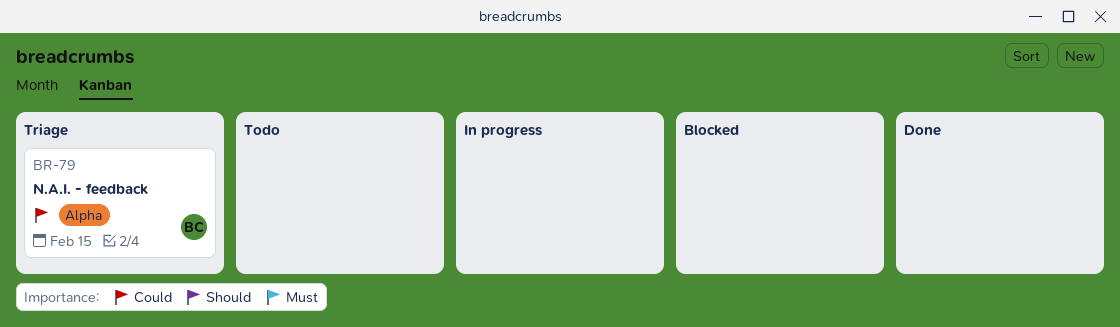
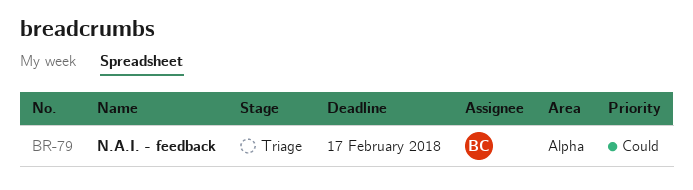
BR-79, due: Feb 15 -> Feb 17

